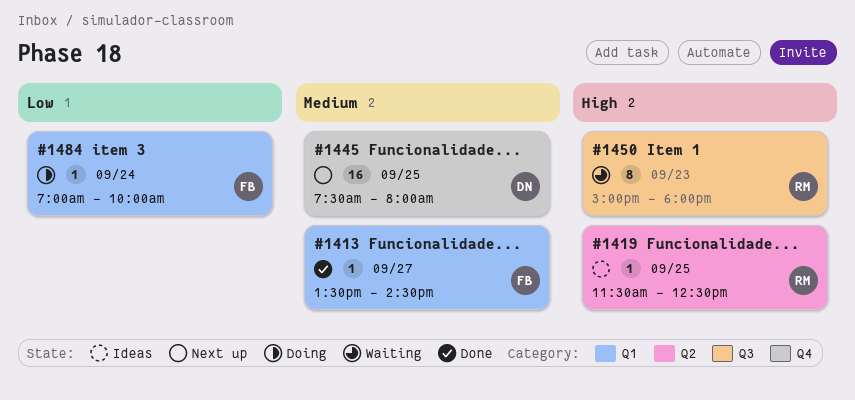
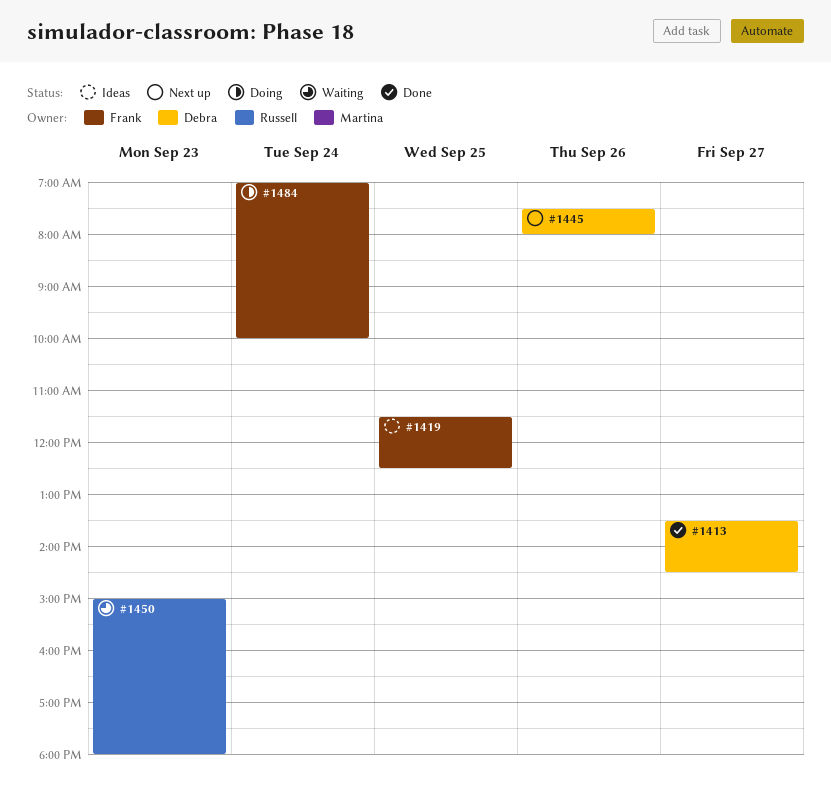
#1413, owner: Frank -> Debra
#1419, owner: Russell -> Frank
#1445, day: Sep 25 -> Sep 26

